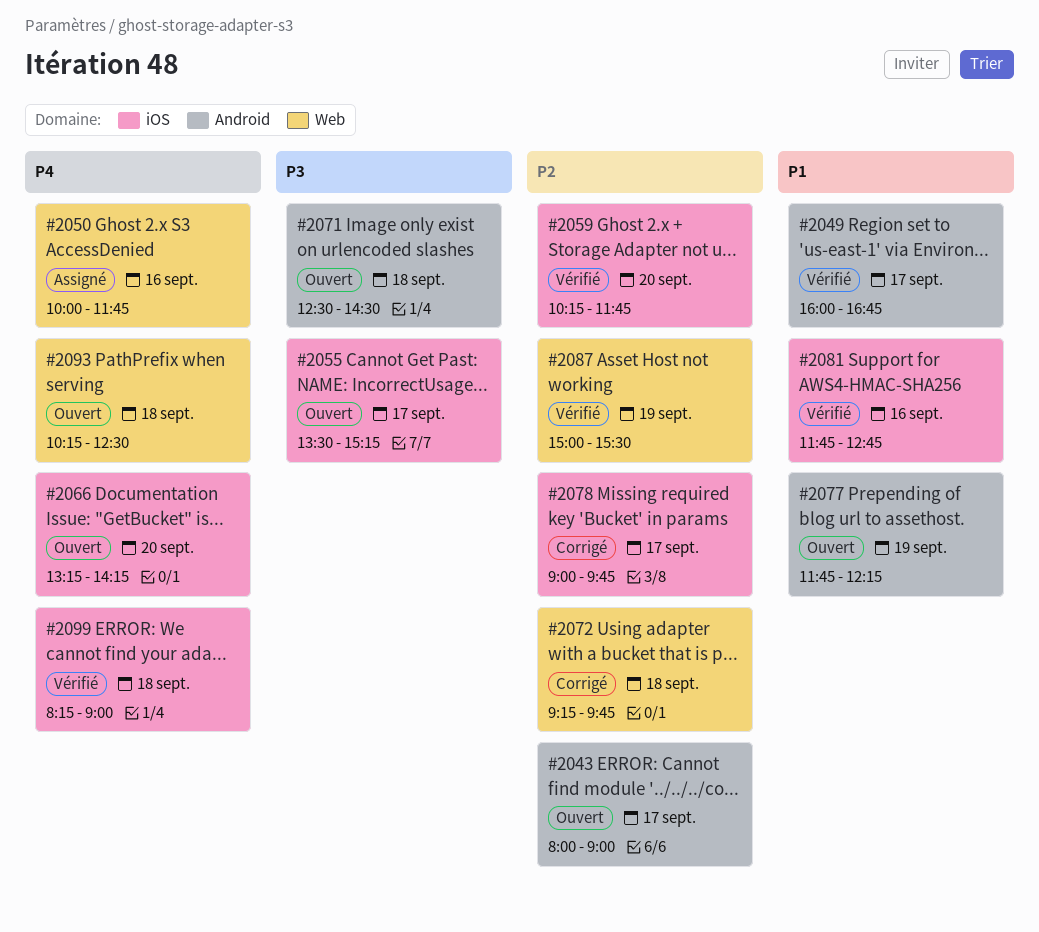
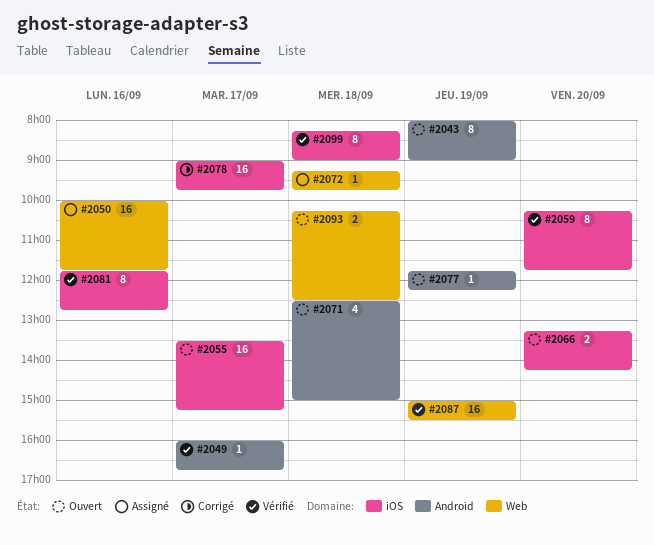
#2043, day: Sep 17 -> Sep 19
#2071, ends: 14:30 -> 15:00
#2072, status: Corrigé -> Assigné

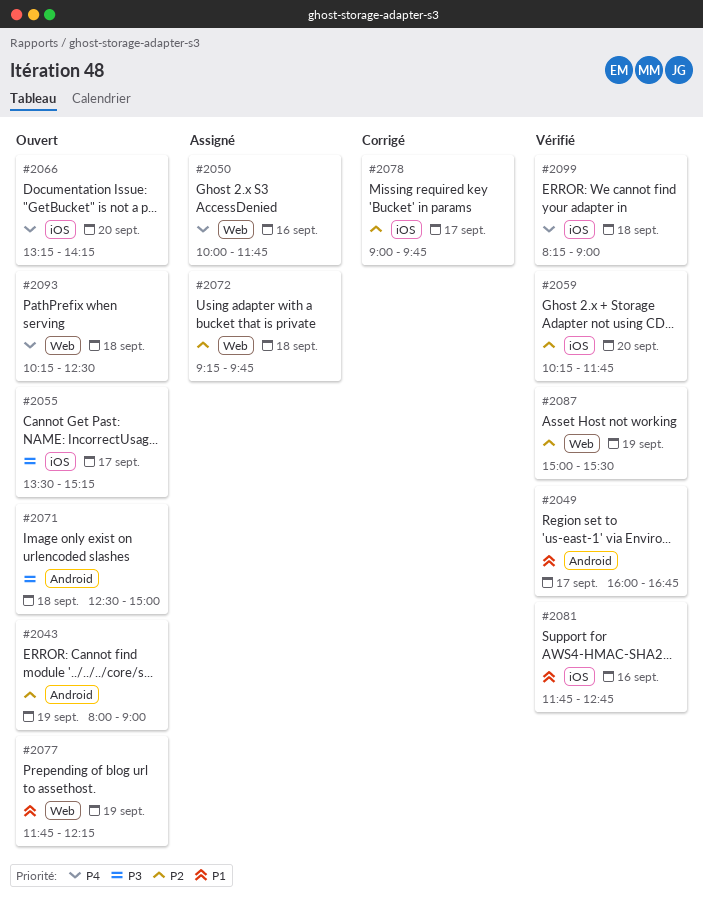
#2077, label: Android -> Web

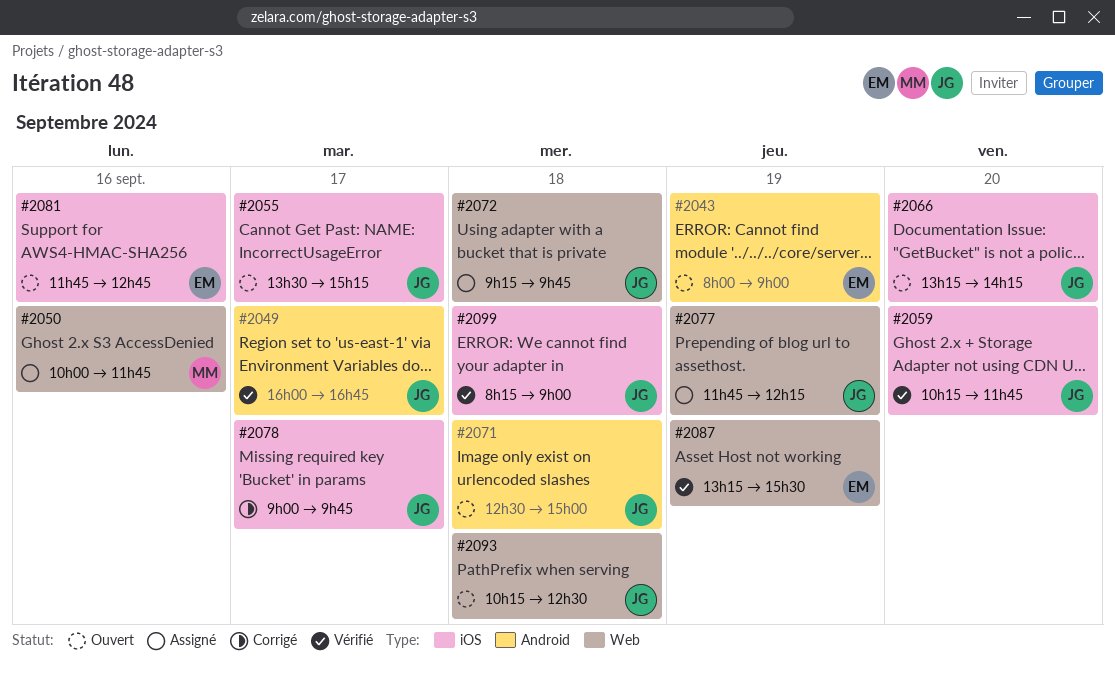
#2077, status: Ouvert -> Assigné
#2081, status: Vérifié -> Ouvert
#2087, begins: 15:00 -> 13:15

